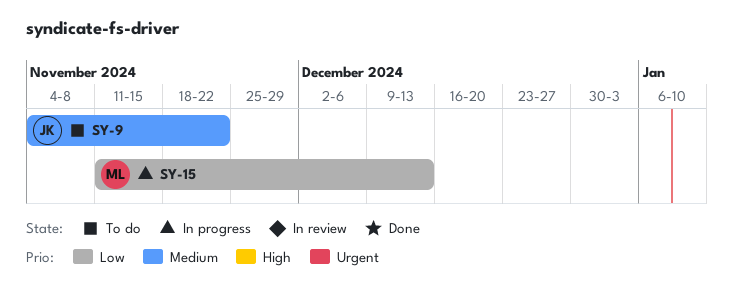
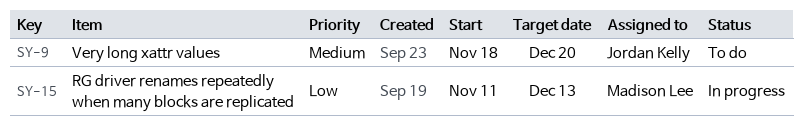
SY-9, start: Nov 4 -> Nov 18
SY-9, due: Nov 22 -> Dec 20

